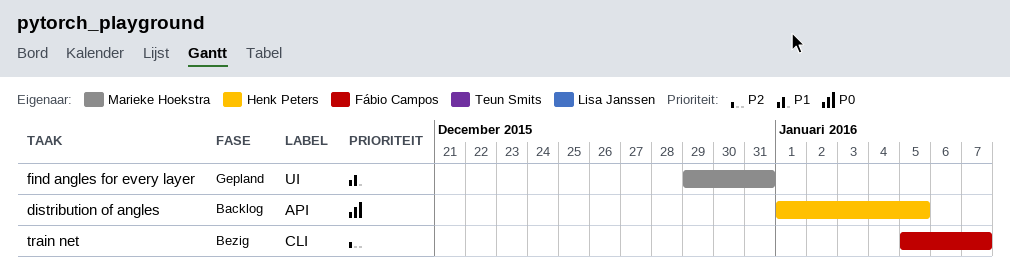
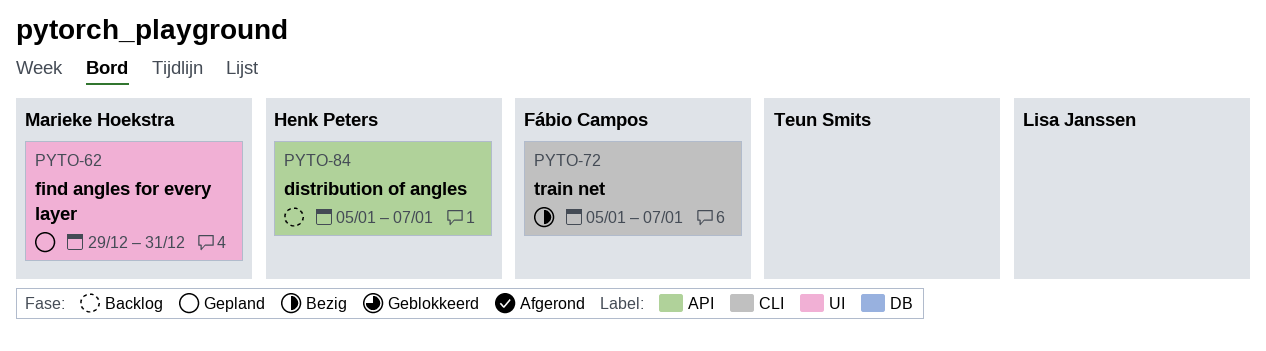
distribution of angles, start: Jan 1 -> Jan 5
distribution of angles, due: Jan 5 -> Jan 7

